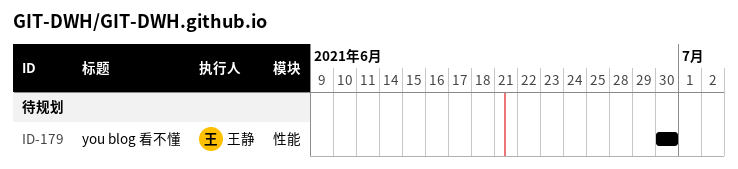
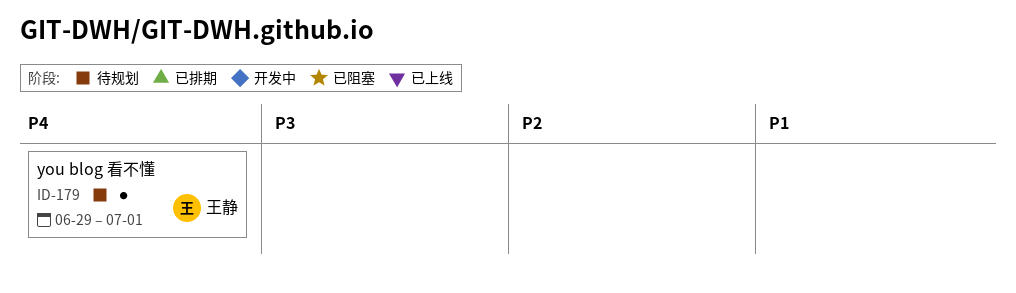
ID-179, start: Jun 30 -> Jun 29
ID-179, due: Jun 30 -> Jul 1

